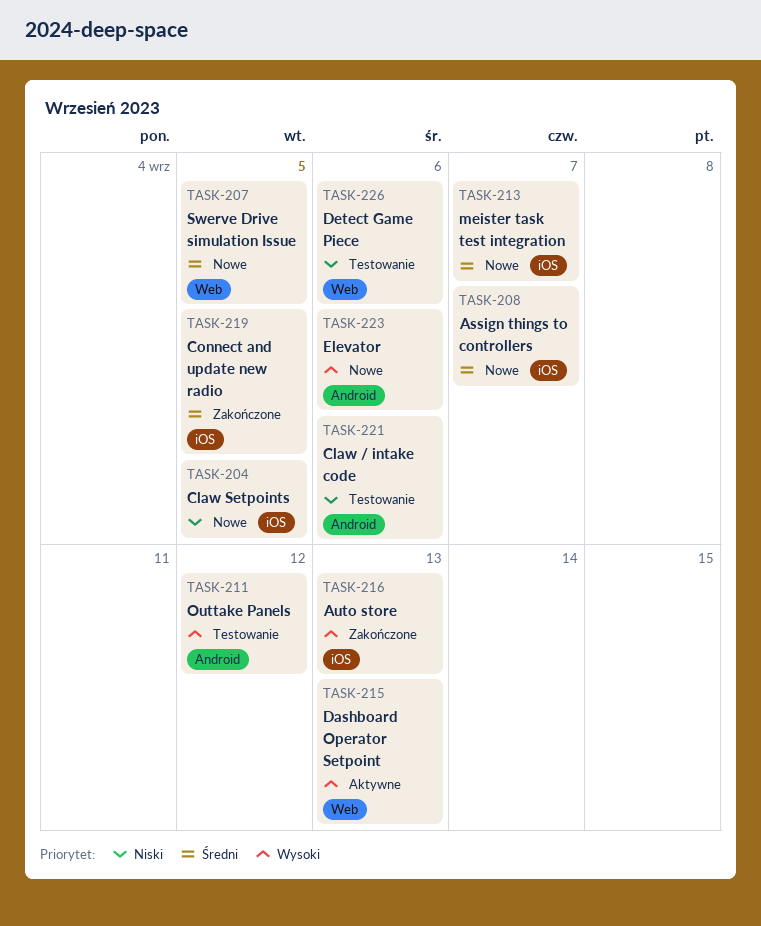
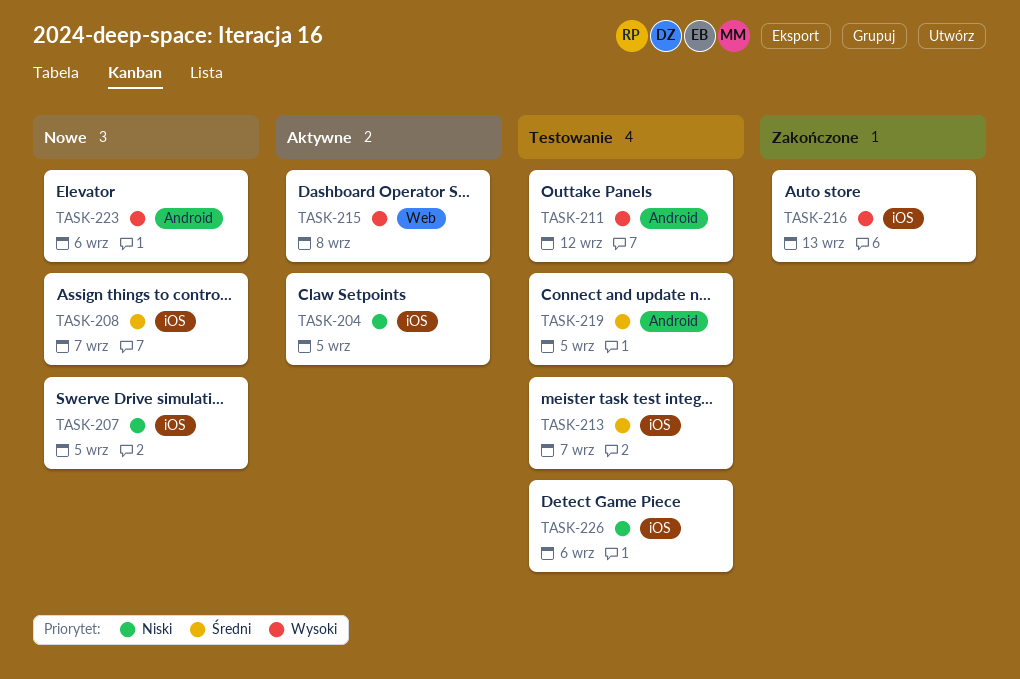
TASK-204, status: Nowe -> Aktywne
TASK-207, priority: Średni -> Niski
TASK-207, label: Web -> iOS
TASK-213, status: Nowe -> Testowanie
TASK-215, due: Sep 13 -> Sep 8
TASK-219, status: Zakończone -> Testowanie
TASK-219, label: iOS -> Android
TASK-221: present -> none
TASK-226, label: Web -> iOS

